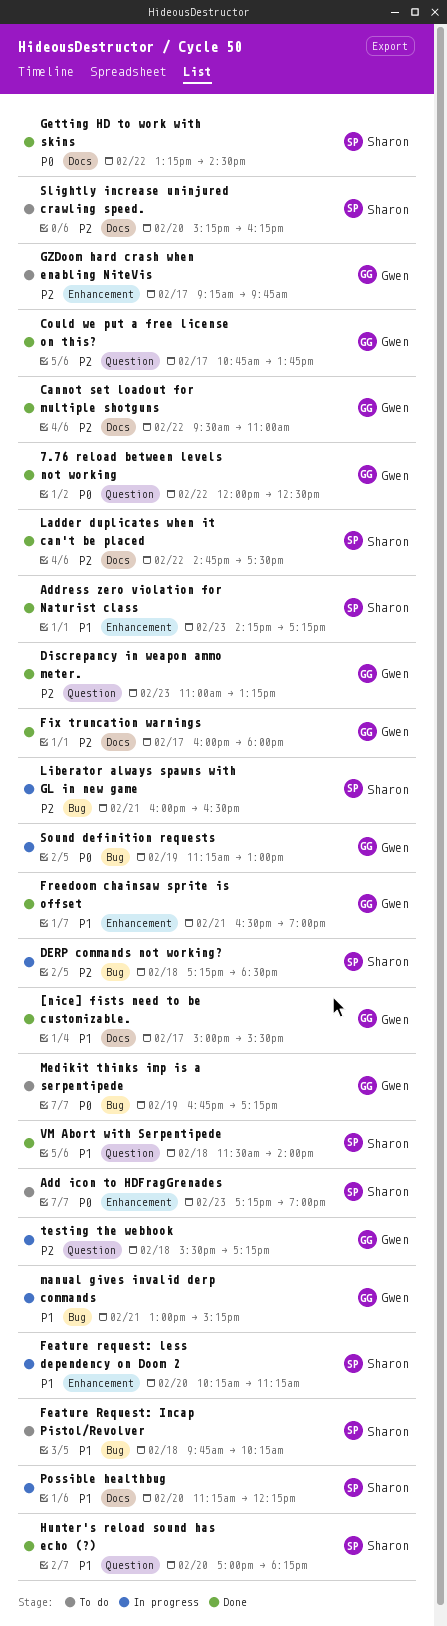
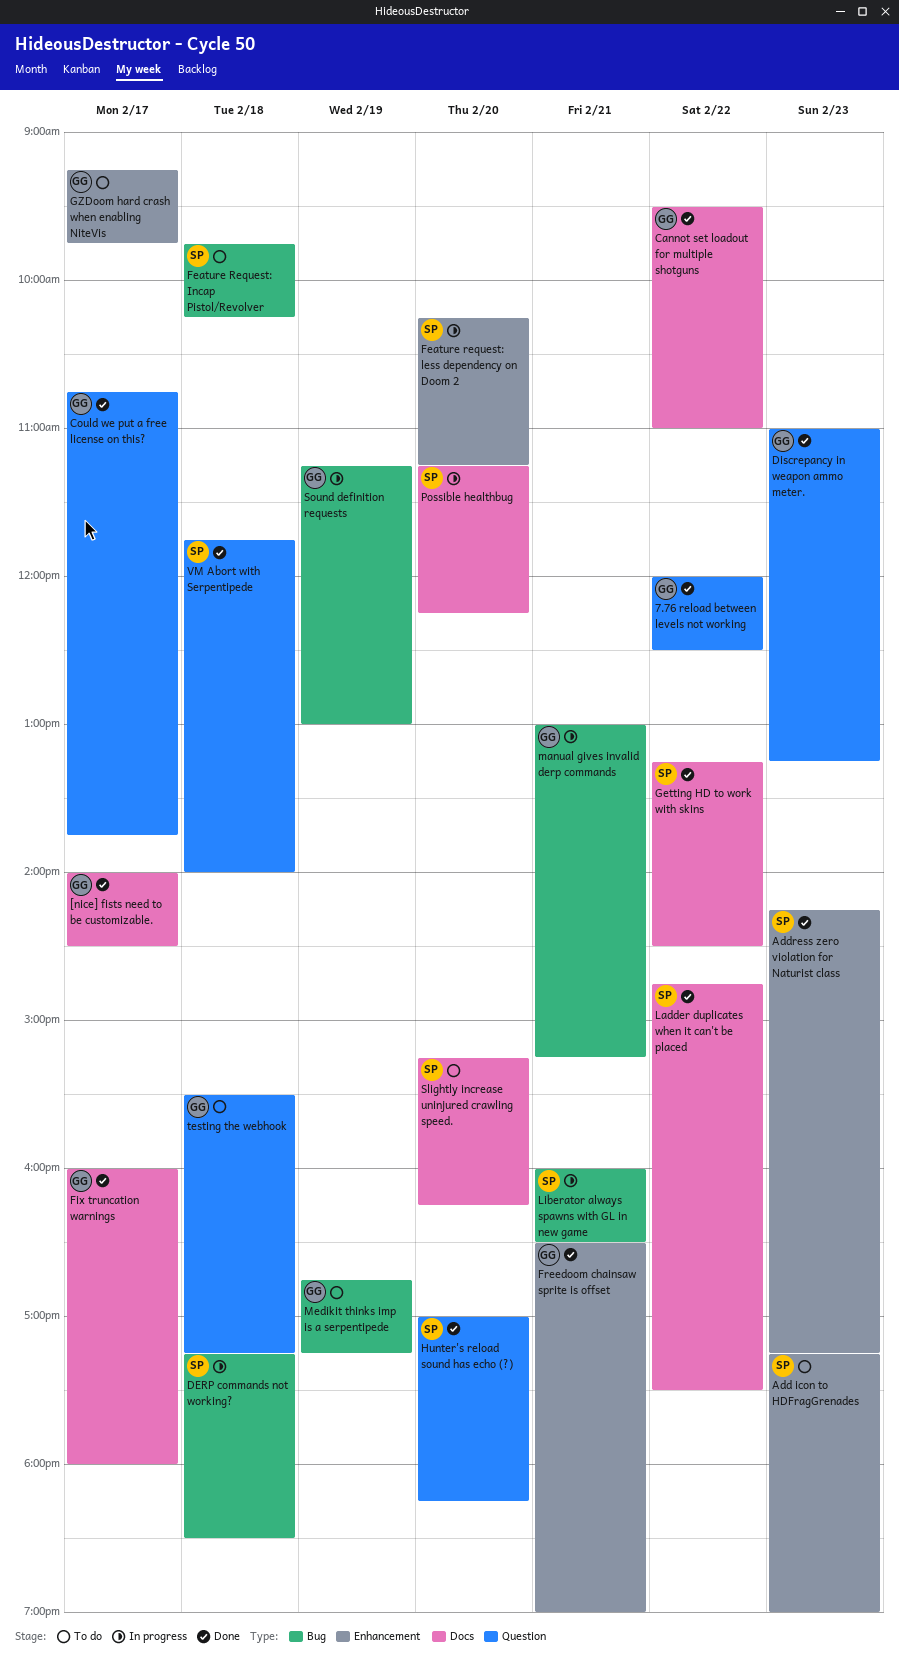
[nice] fists need to be customizable., begins: 15:00 -> 14:00
[nice] fists need to be customizable., ends: 15:30 -> 14:30
testing the webhook, status: In progress -> To do
VM Abort with Serpentipede, begins: 11:30 -> 11:45

